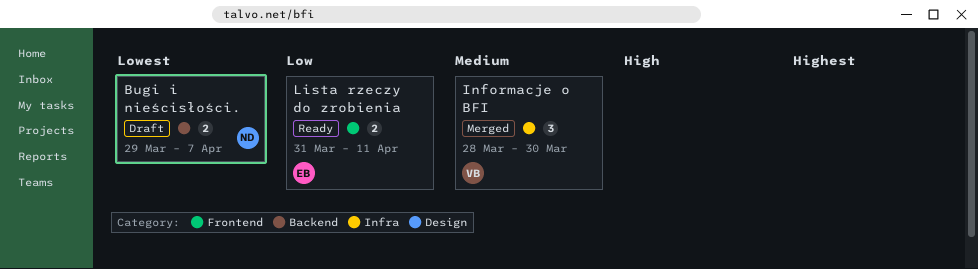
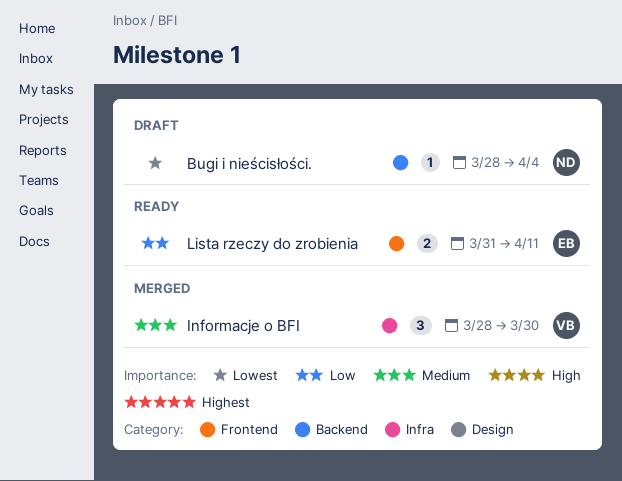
Bugi i nieścisłości., estimate: 2 -> 1
Bugi i nieścisłości., start: Mar 29 -> Mar 28
Bugi i nieścisłości., due: Apr 7 -> Apr 4

